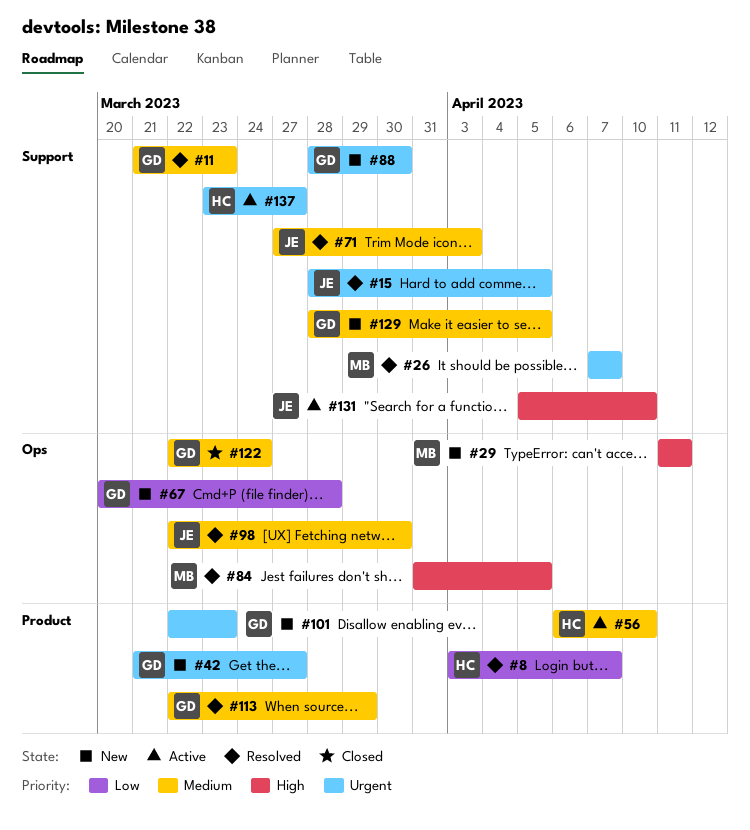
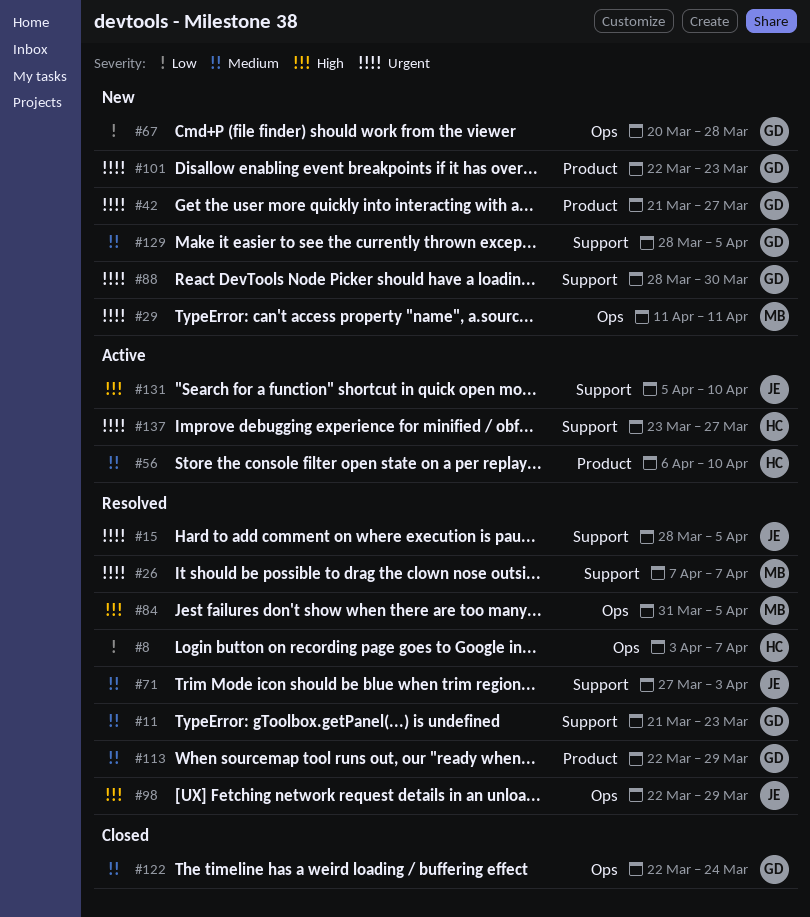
#8, label: Product -> Ops
#29, priority: High -> Urgent
#98, priority: Medium -> High
#98, due: Mar 30 -> Mar 29

